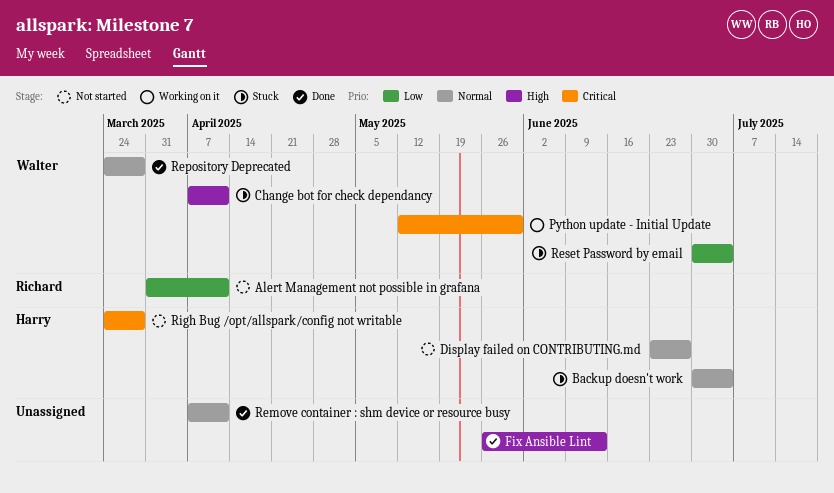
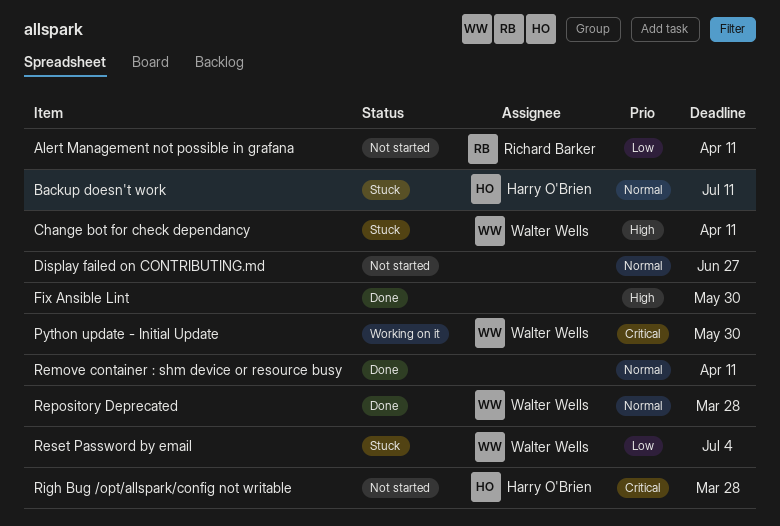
Backup doesn't work, due: Jul 4 -> Jul 11
Display failed on CONTRIBUTING.md, owner: Harry O'Brien -> none
Fix Ansible Lint, due: Jun 13 -> May 30

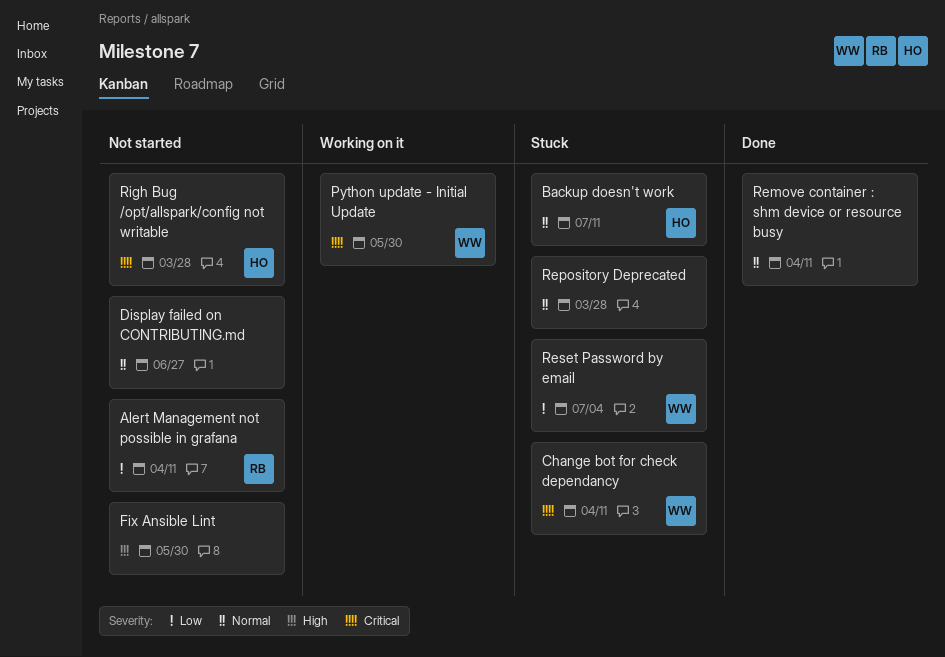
Change bot for check dependancy, priority: High -> Critical
Fix Ansible Lint, status: Done -> Not started
Repository Deprecated, status: Done -> Stuck
Repository Deprecated, owner: Walter Wells -> none

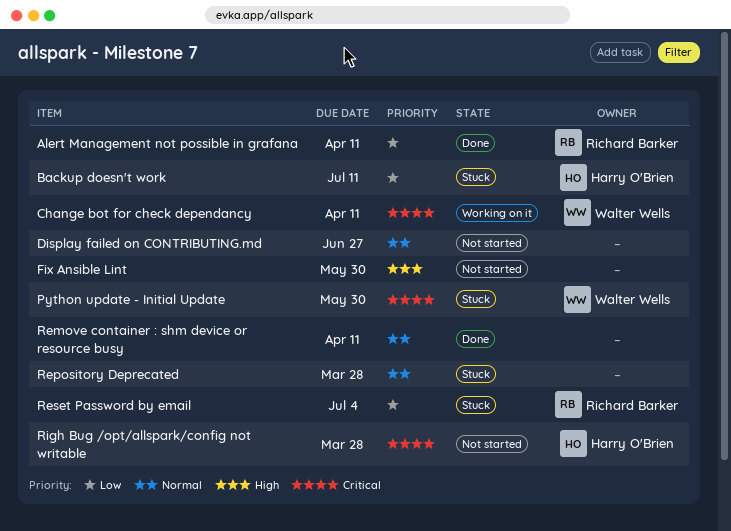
Alert Management not possible in grafana, status: Not started -> Done
Backup doesn't work, priority: Normal -> Low
Change bot for check dependancy, status: Stuck -> Working on it
Python update - Initial Update, status: Working on it -> Stuck
Reset Password by email, owner: Walter Wells -> Richard Barker

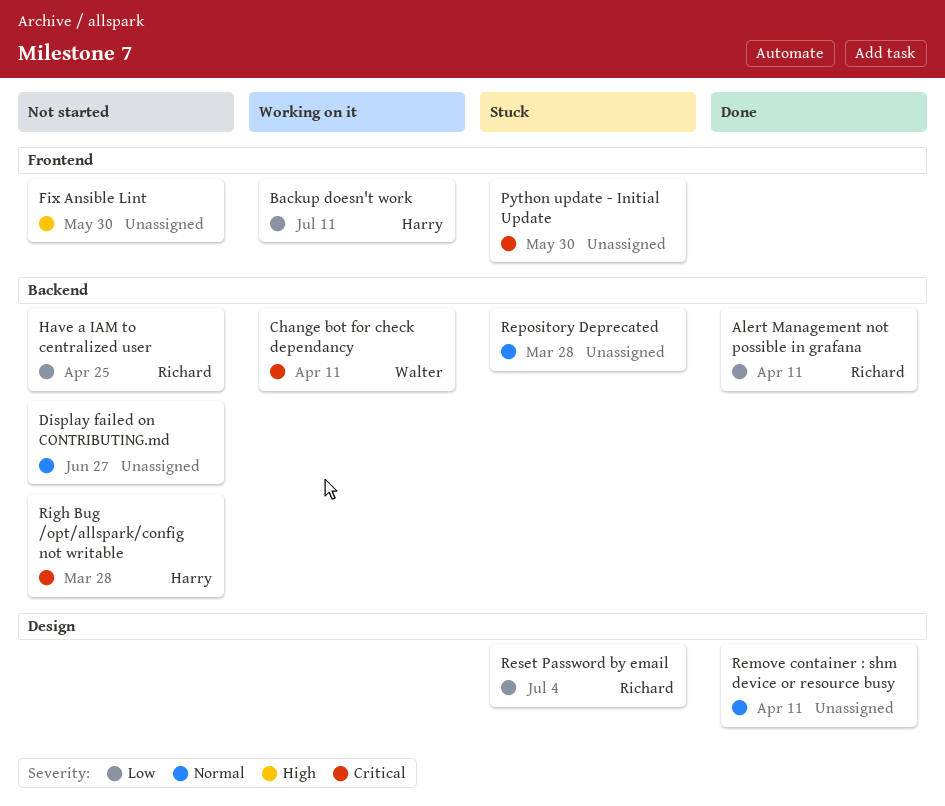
Backup doesn't work, status: Stuck -> Working on it
Have a IAM to centralized user: none -> present
Python update - Initial Update, owner: Walter Wells -> none

